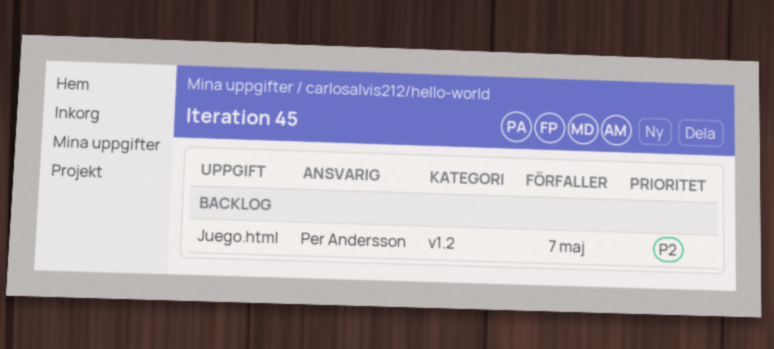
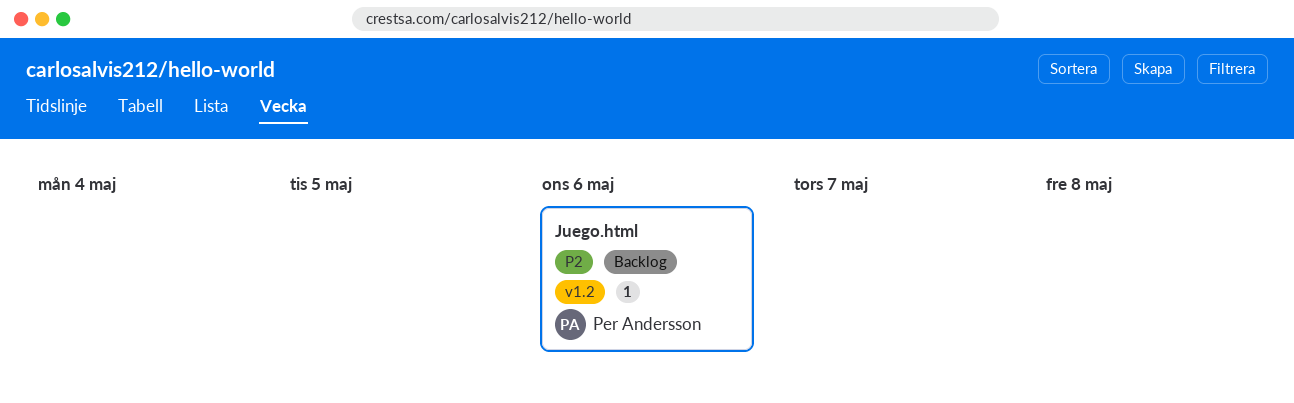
Juego.html, due: May 7 -> May 6

